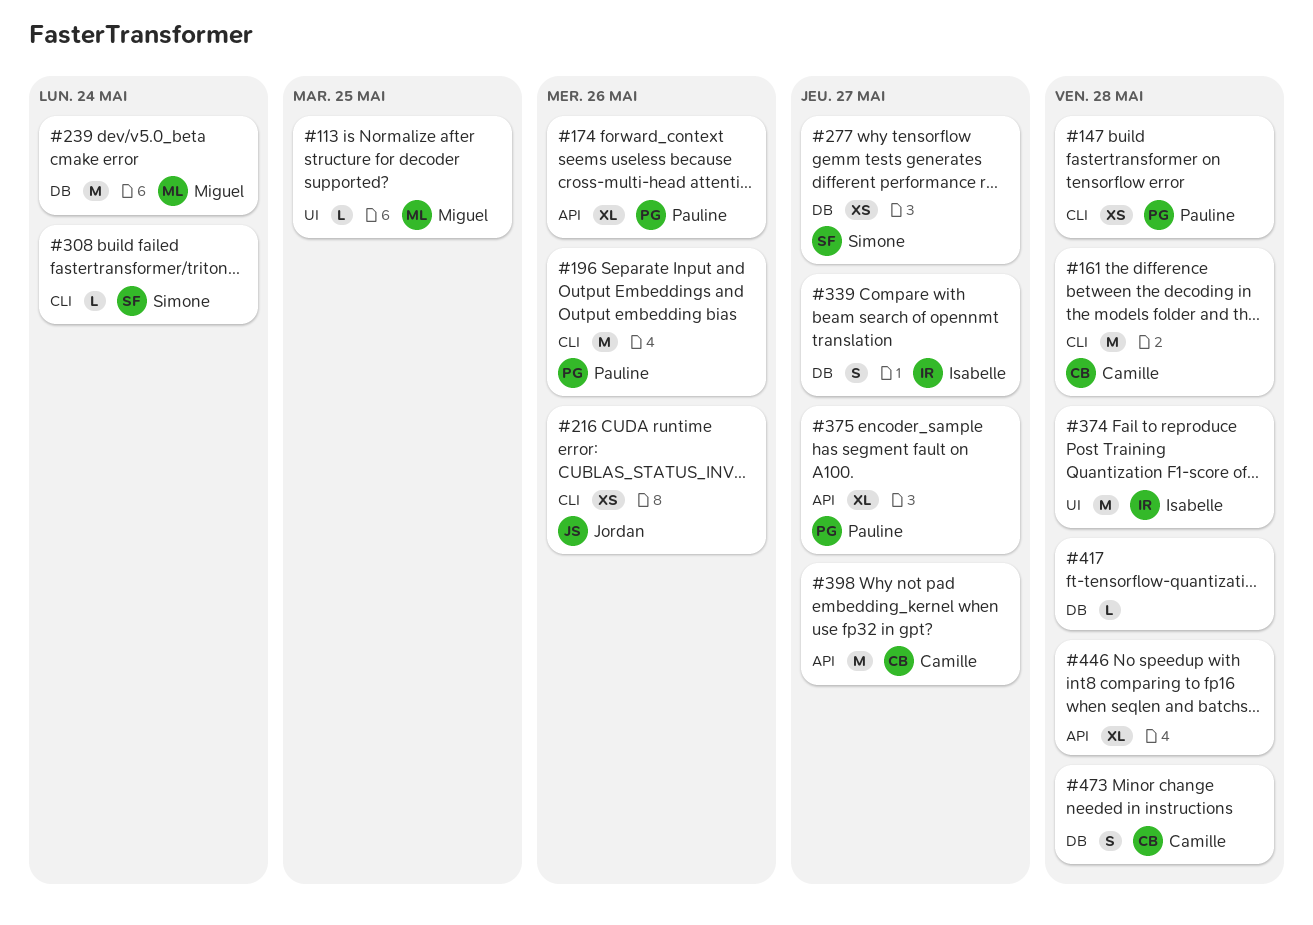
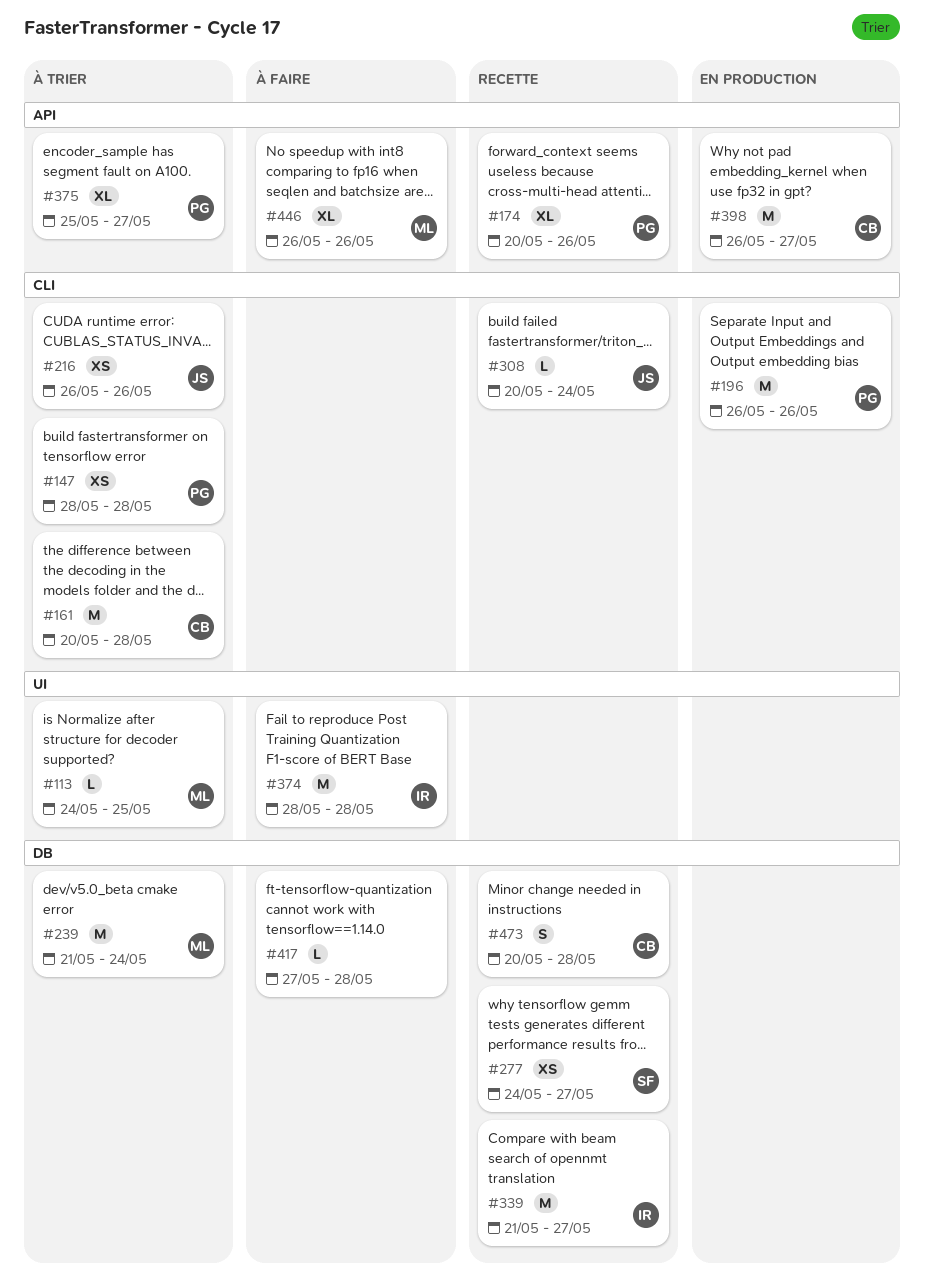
#308, owner: Simone -> Jordan
#339, estimate: S -> M
#446, owner: none -> Miguel
#446, due: May 28 -> May 26

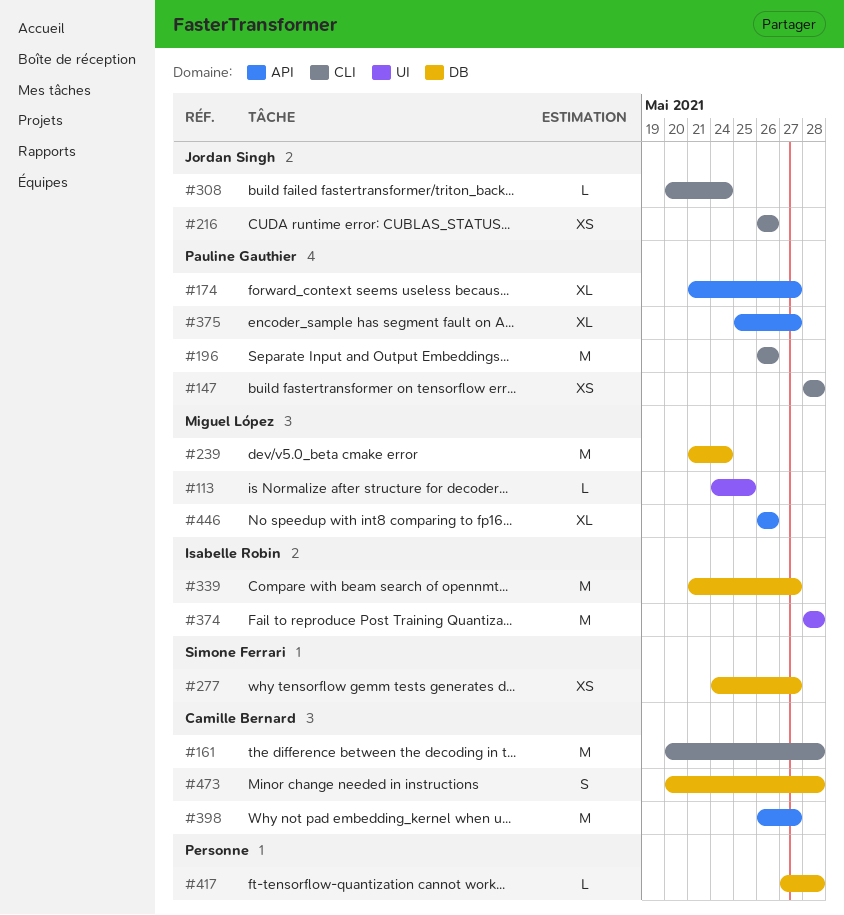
#174, start: May 20 -> May 21
#174, due: May 26 -> May 27

